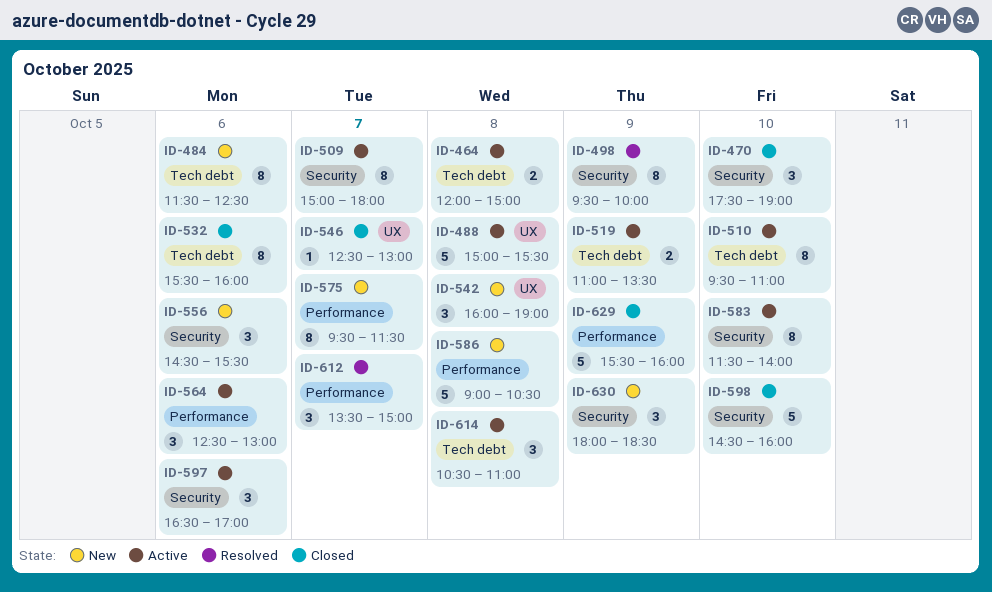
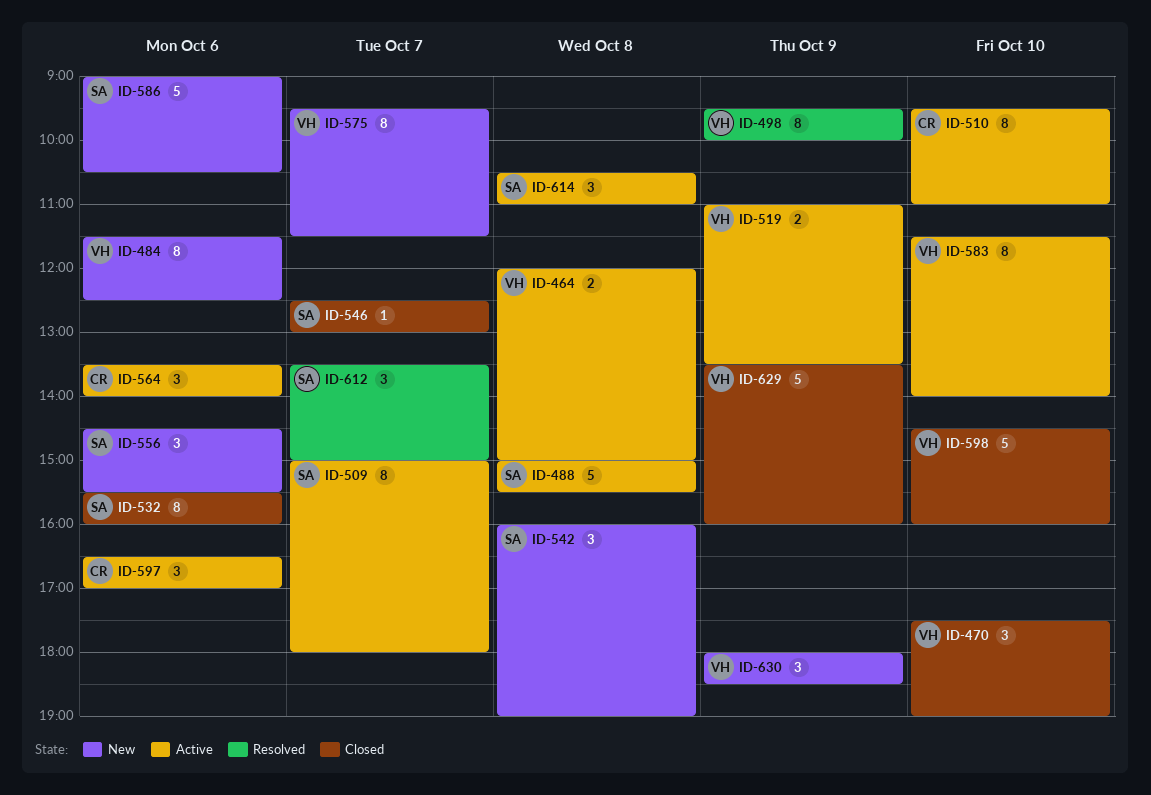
ID-564, begins: 12:30 -> 13:30
ID-564, ends: 13:00 -> 14:00
ID-586, day: Oct 8 -> Oct 6
ID-629, begins: 15:30 -> 13:30

